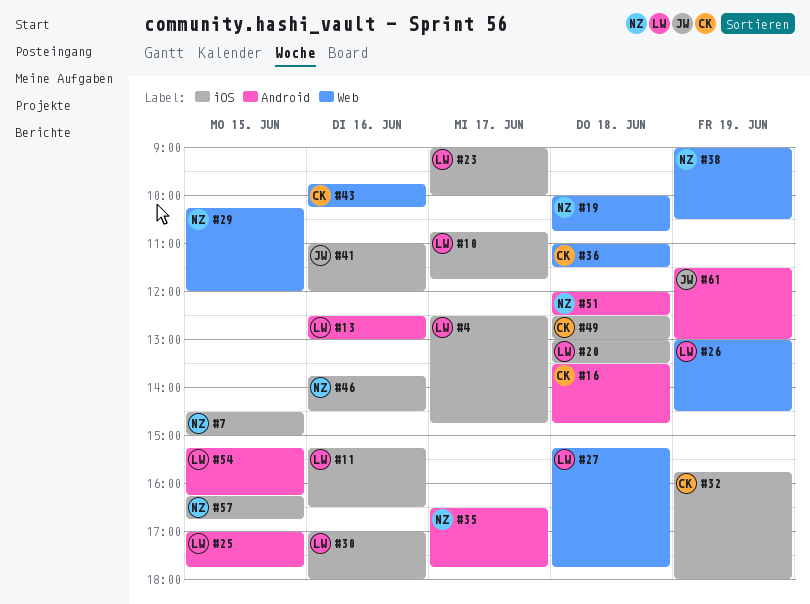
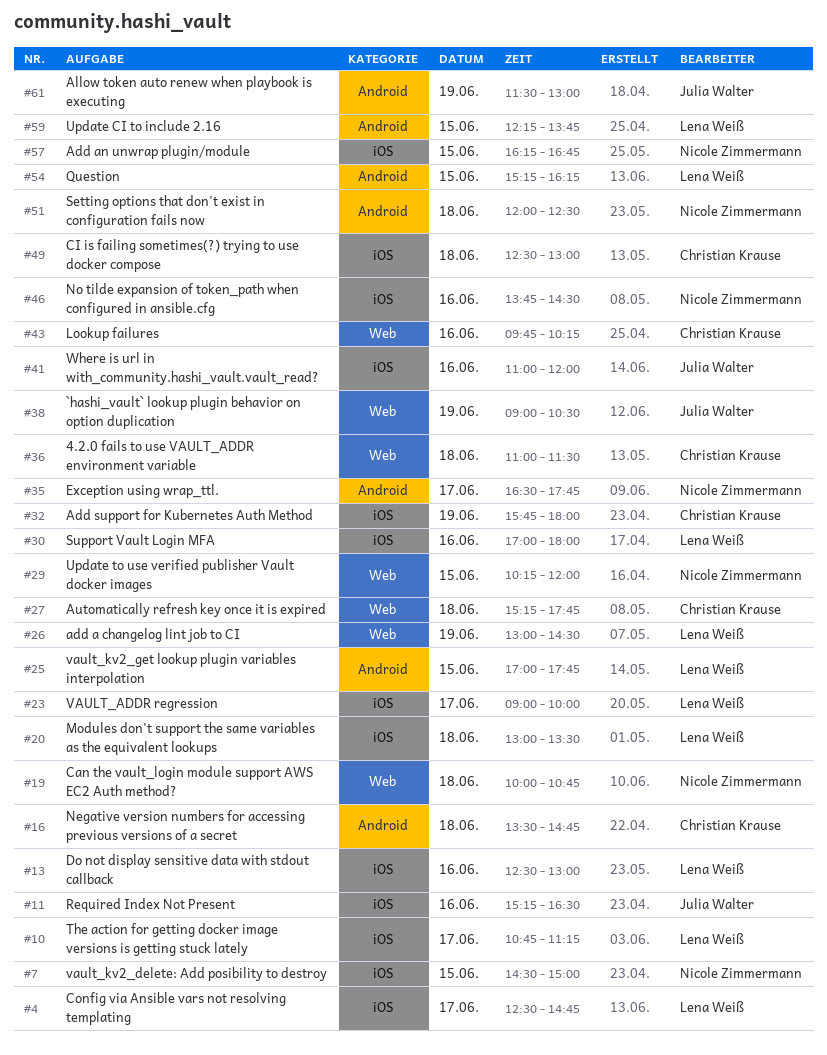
#10, ends: 11:45 -> 11:15
#11, owner: Lena Weiß -> Julia Walter
#13, label: Android -> iOS
#27, owner: Lena Weiß -> Christian Krause
#38, owner: Nicole Zimmermann -> Julia Walter
#59: none -> present

